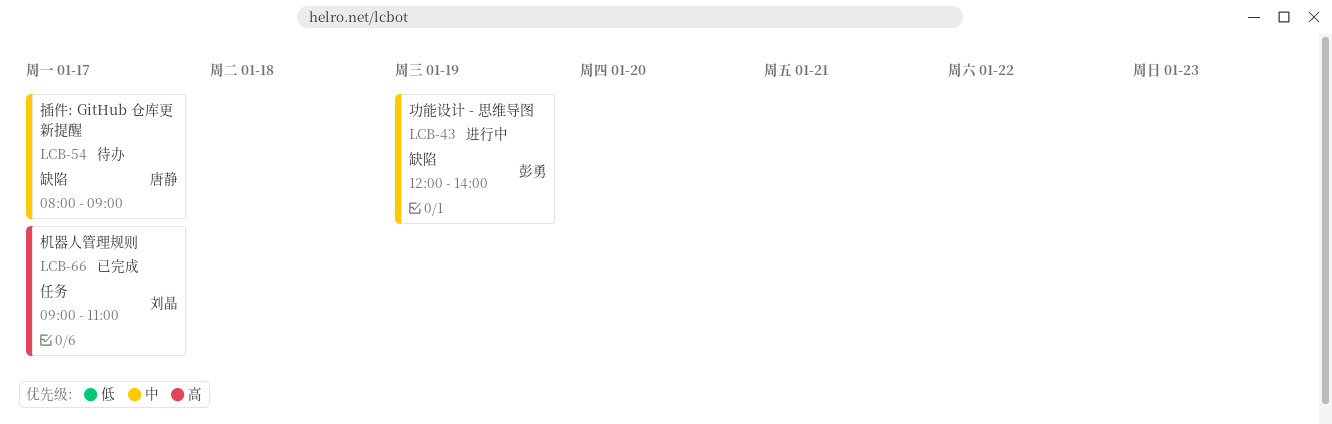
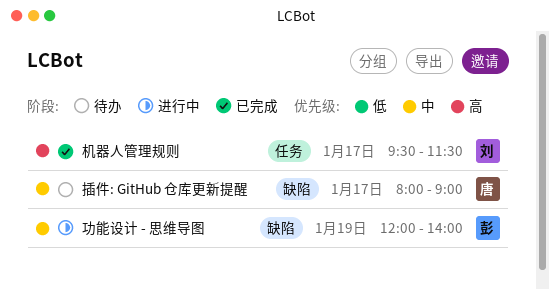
机器人管理规则, begins: 09:00 -> 09:30
机器人管理规则, ends: 11:00 -> 11:30

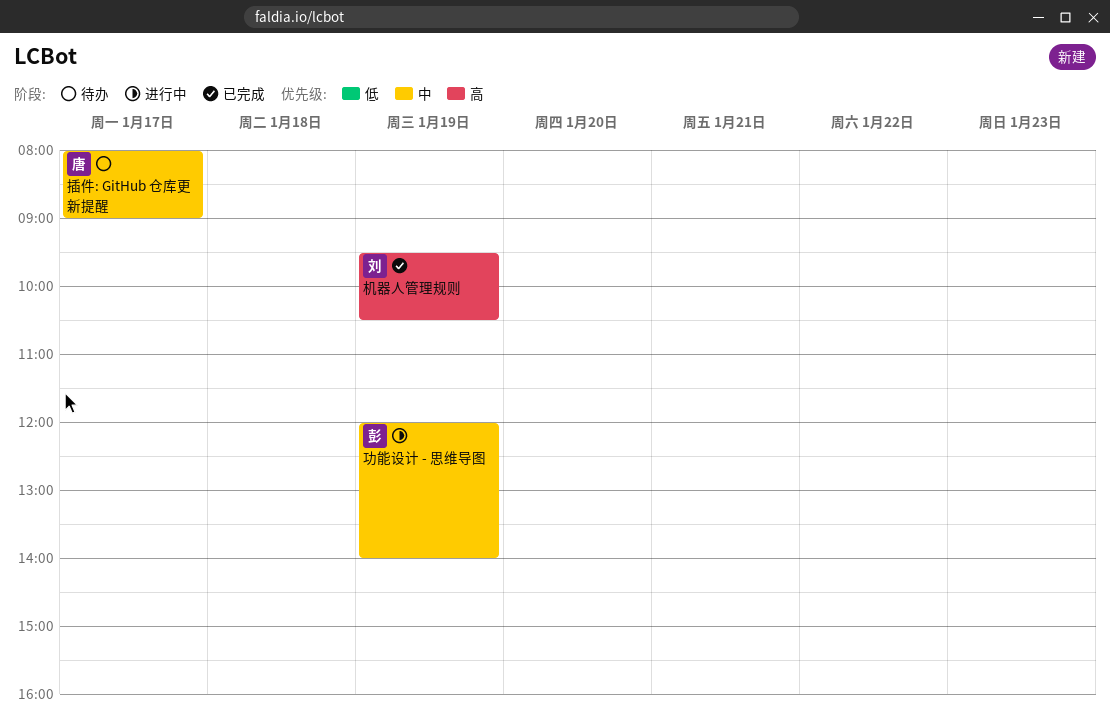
机器人管理规则, day: Jan 17 -> Jan 19
机器人管理规则, ends: 11:30 -> 10:30

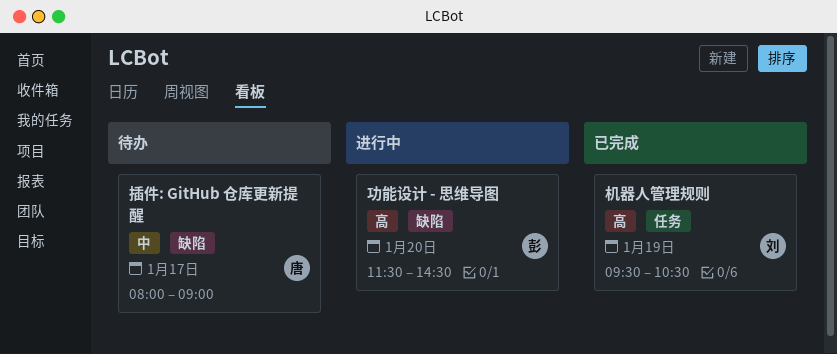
功能设计 - 思维导图, priority: 中 -> 高
功能设计 - 思维导图, day: Jan 19 -> Jan 20
功能设计 - 思维导图, begins: 12:00 -> 11:30
功能设计 - 思维导图, ends: 14:00 -> 14:30

